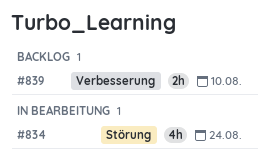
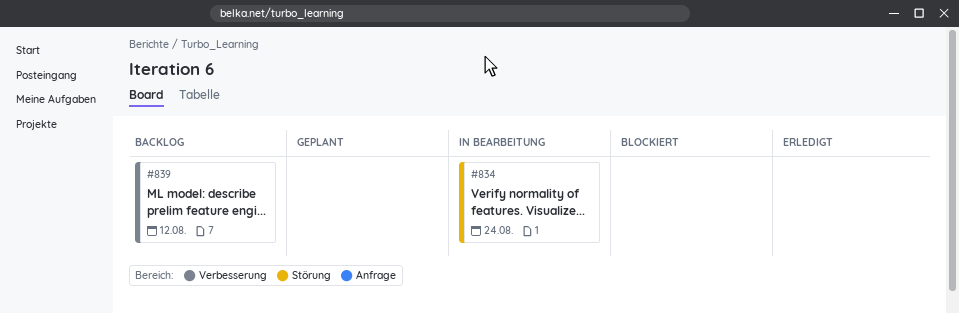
#839, due: Aug 10 -> Aug 12

